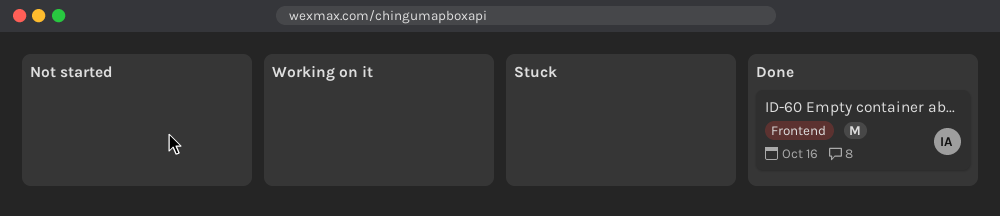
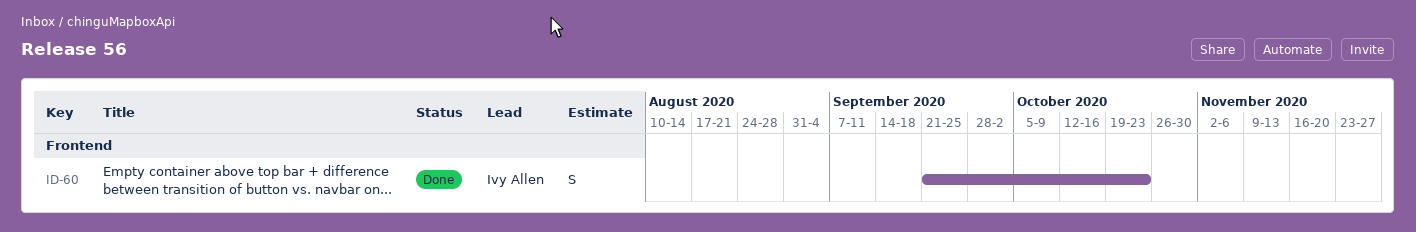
ID-60, estimate: M -> S
ID-60, due: Oct 16 -> Oct 23

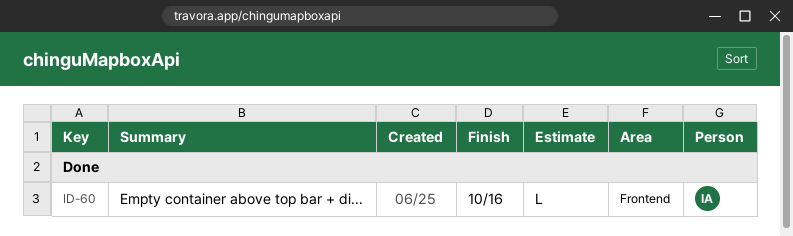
ID-60, estimate: S -> L
ID-60, due: Oct 23 -> Oct 16

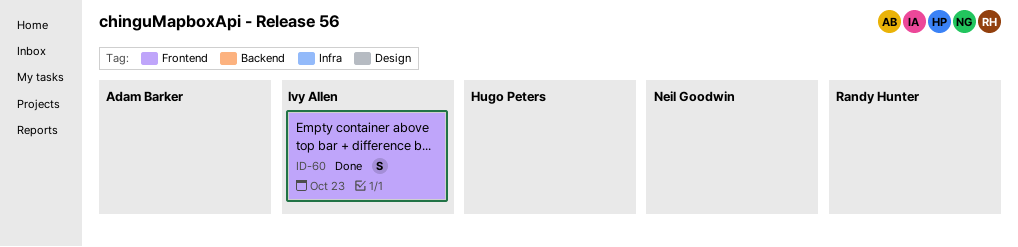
ID-60, estimate: L -> S
ID-60, due: Oct 16 -> Oct 23

